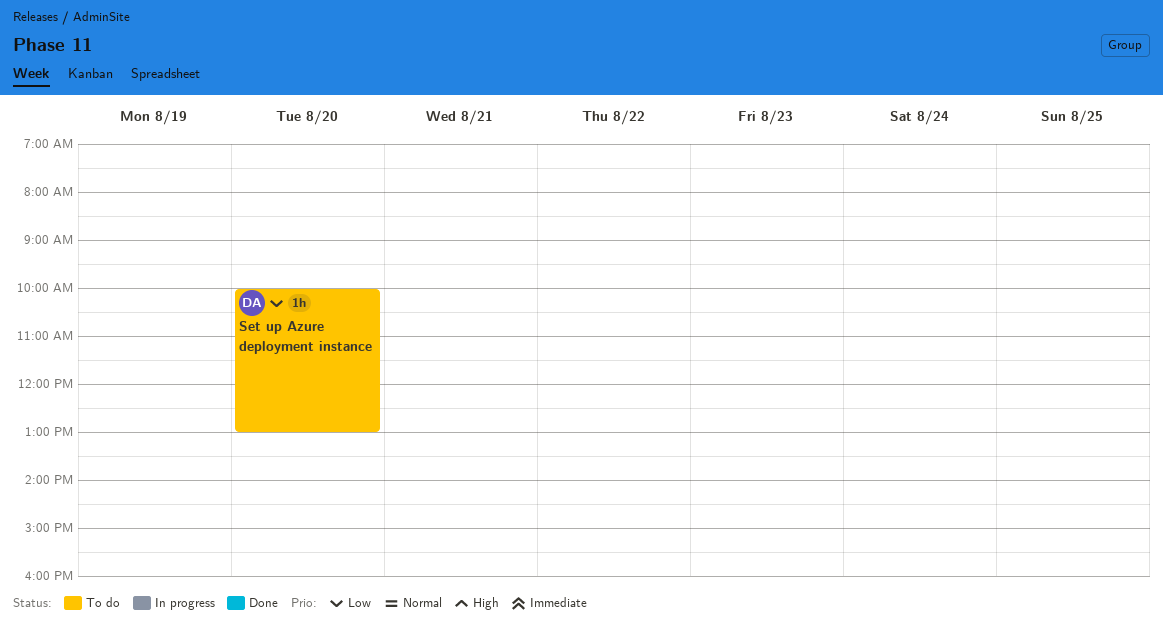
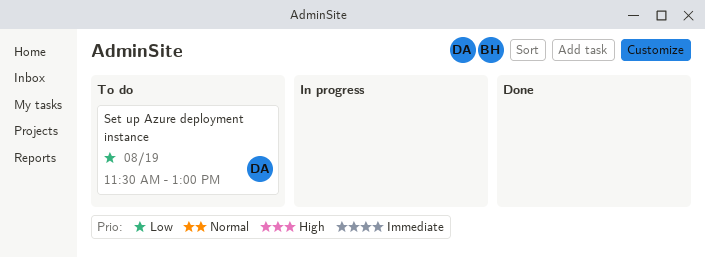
Set up Azure deployment instance, day: Aug 20 -> Aug 19
Set up Azure deployment instance, begins: 10:00 -> 11:30

